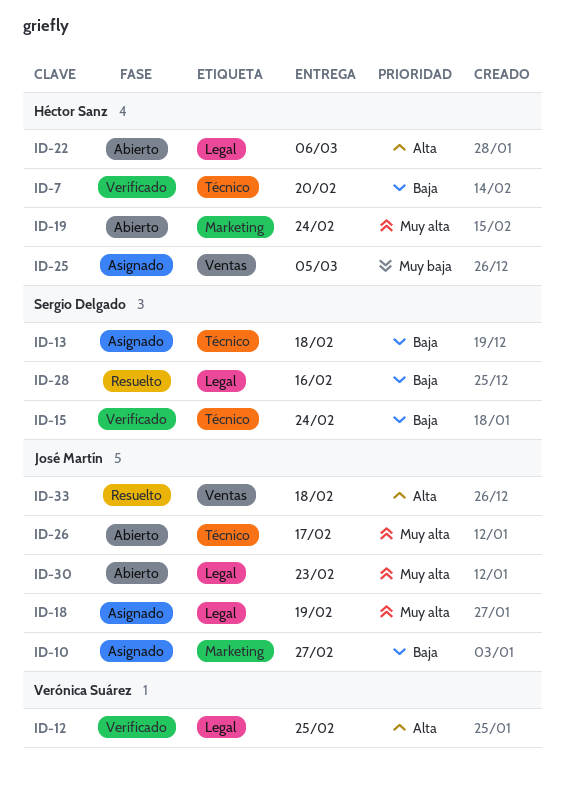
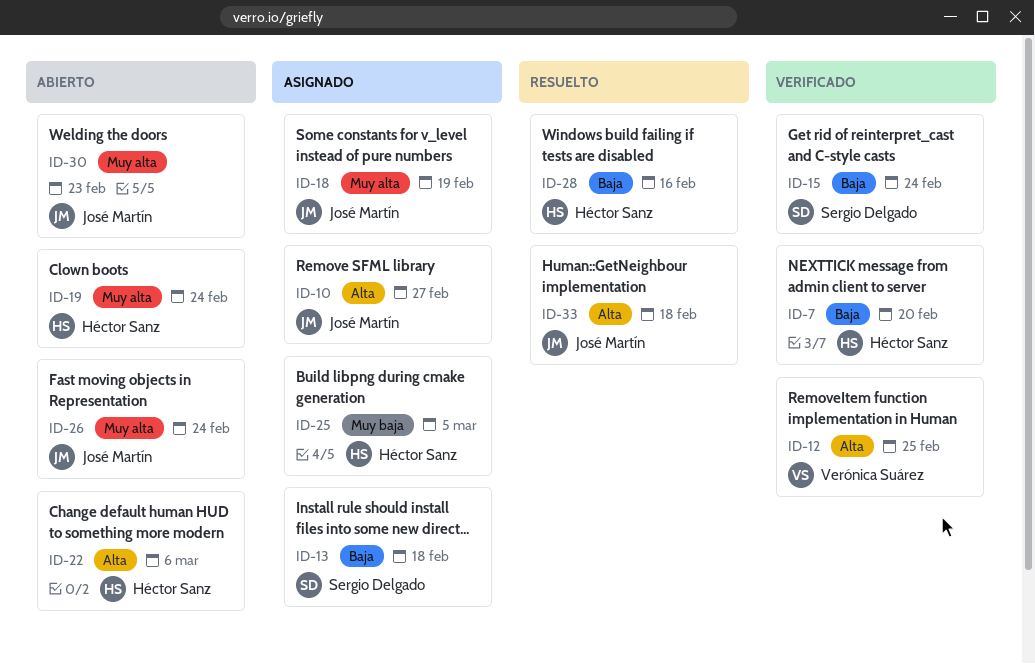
ID-10, priority: Baja -> Alta
ID-26, due: Feb 17 -> Feb 24
ID-28, owner: Sergio Delgado -> Héctor Sanz

